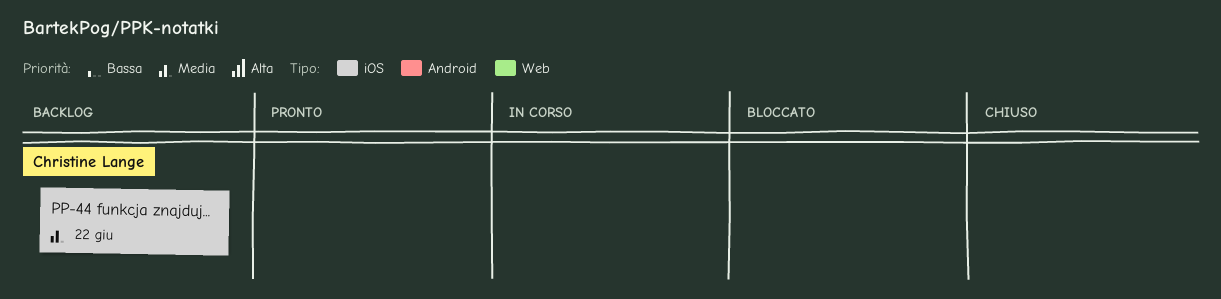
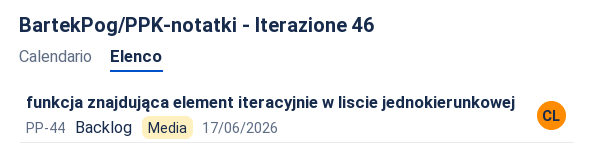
PP-44, due: Jun 22 -> Jun 17

